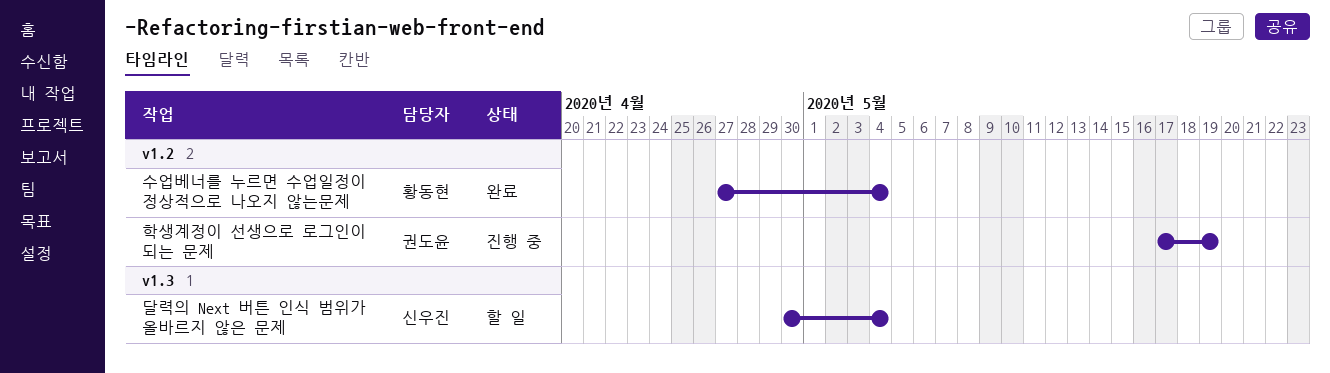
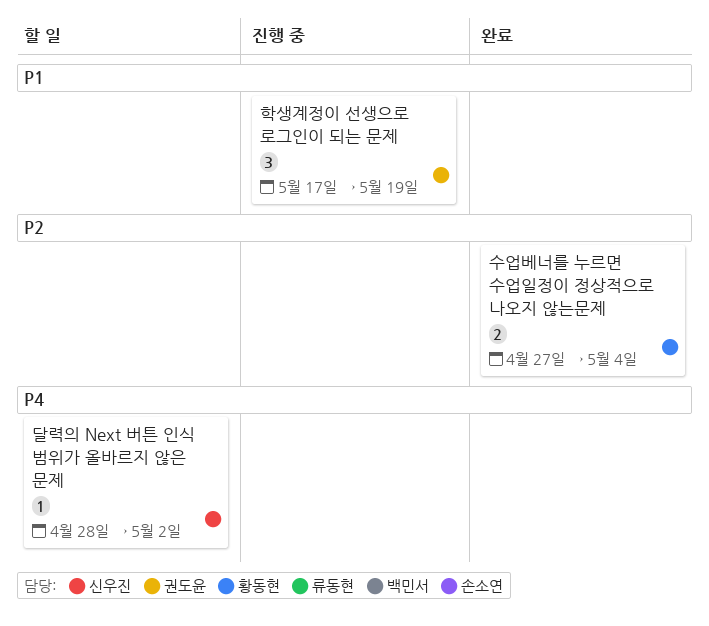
달력의 Next 버튼 인식 범위가 올바르지 않은 문제, start: Apr 30 -> Apr 28
달력의 Next 버튼 인식 범위가 올바르지 않은 문제, due: May 4 -> May 2

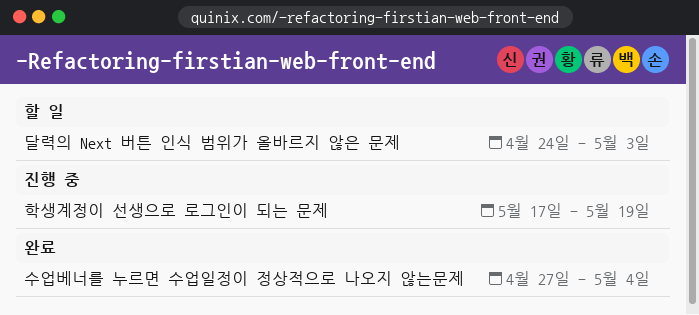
달력의 Next 버튼 인식 범위가 올바르지 않은 문제, start: Apr 28 -> Apr 24
달력의 Next 버튼 인식 범위가 올바르지 않은 문제, due: May 2 -> May 3

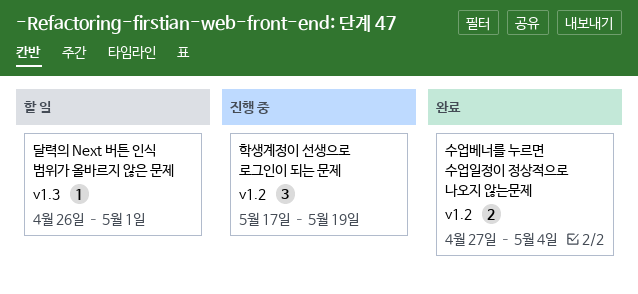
달력의 Next 버튼 인식 범위가 올바르지 않은 문제, start: Apr 24 -> Apr 26
달력의 Next 버튼 인식 범위가 올바르지 않은 문제, due: May 3 -> May 1

